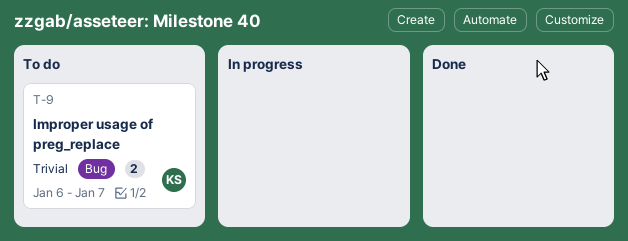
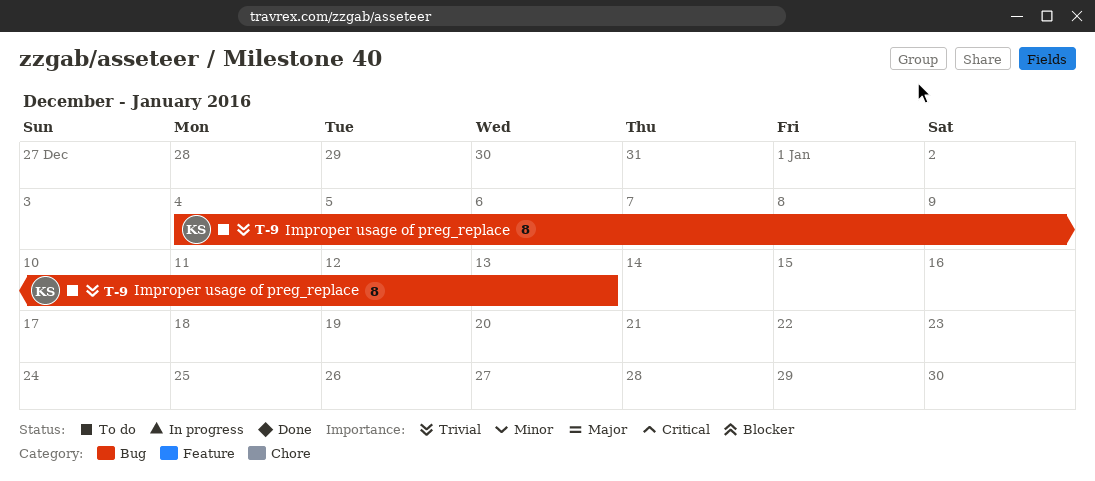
T-9, estimate: 2 -> 8
T-9, start: Jan 6 -> Jan 4
T-9, due: Jan 7 -> Jan 13

